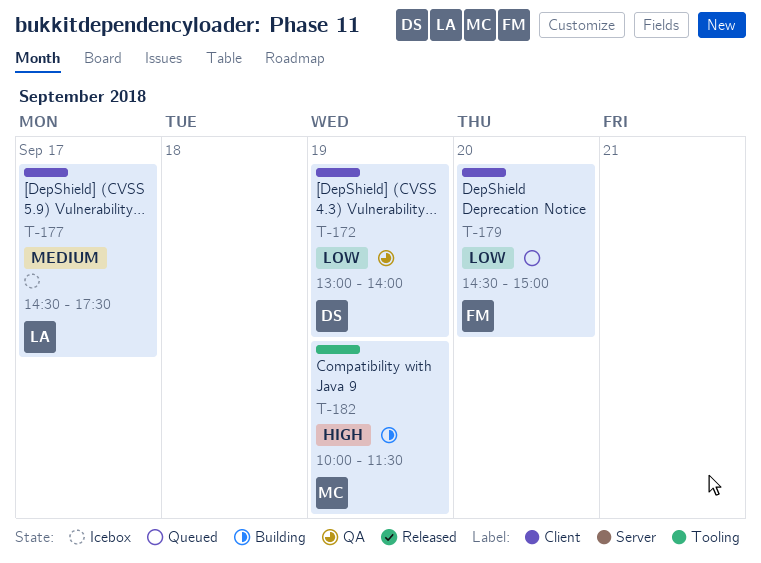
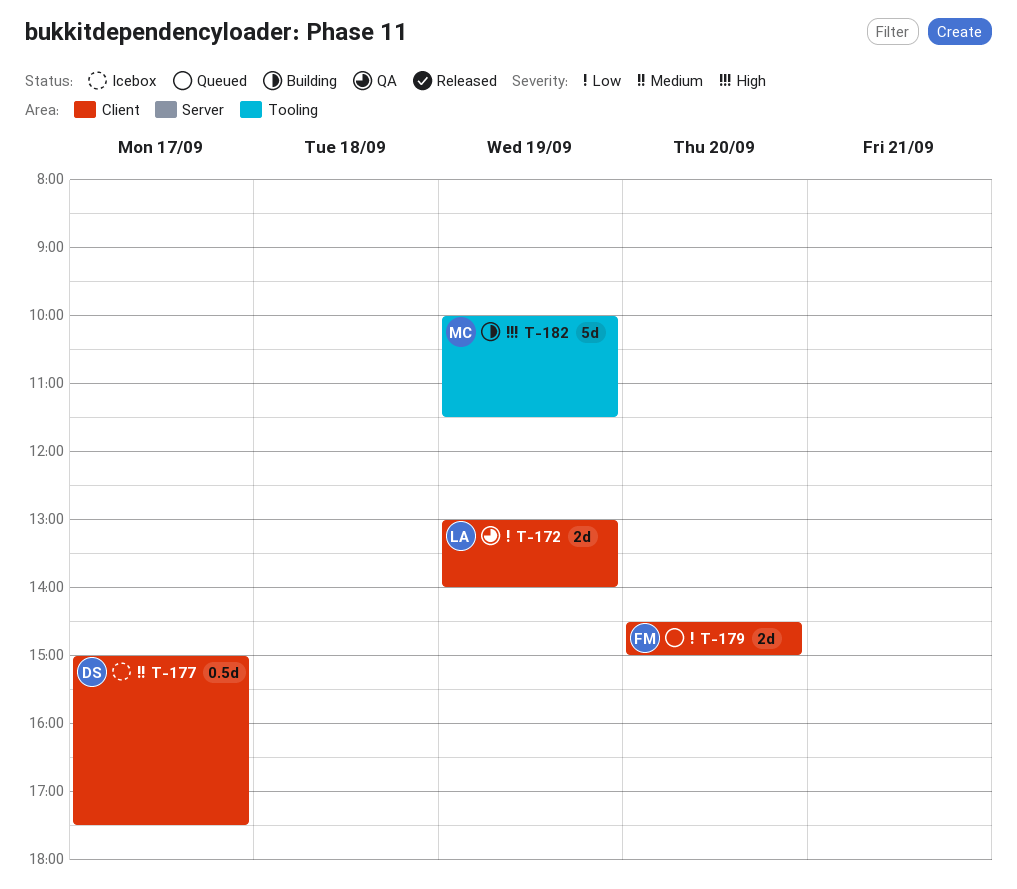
T-172, owner: DS -> LA
T-177, owner: LA -> DS
T-177, begins: 14:30 -> 15:00

